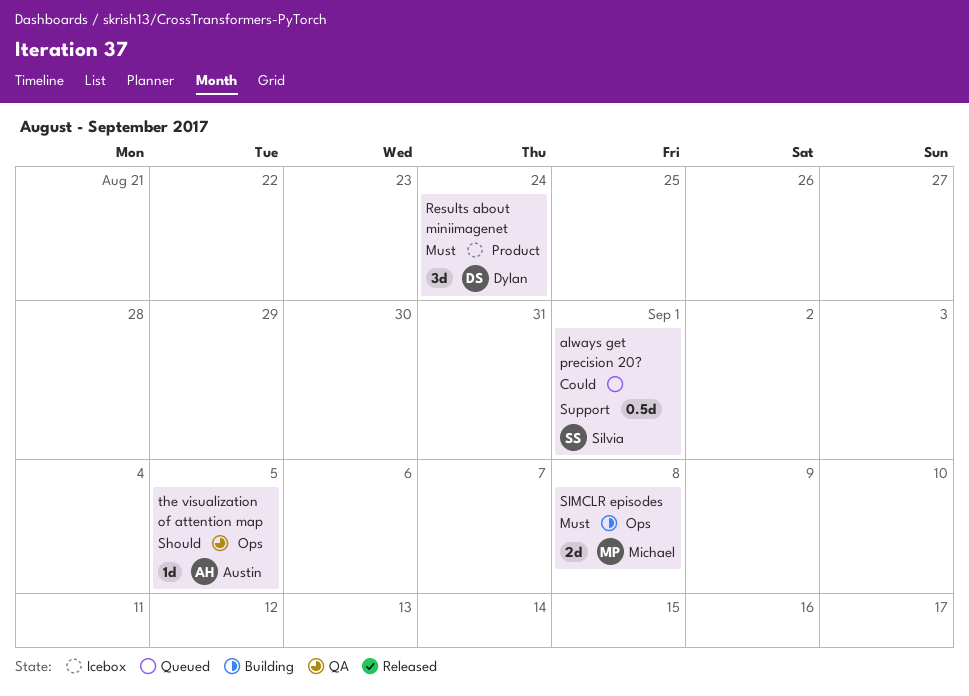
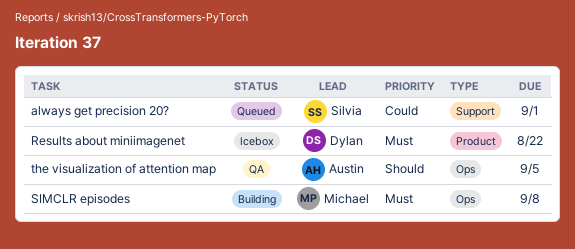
Results about miniimagenet, due: Aug 24 -> Aug 22

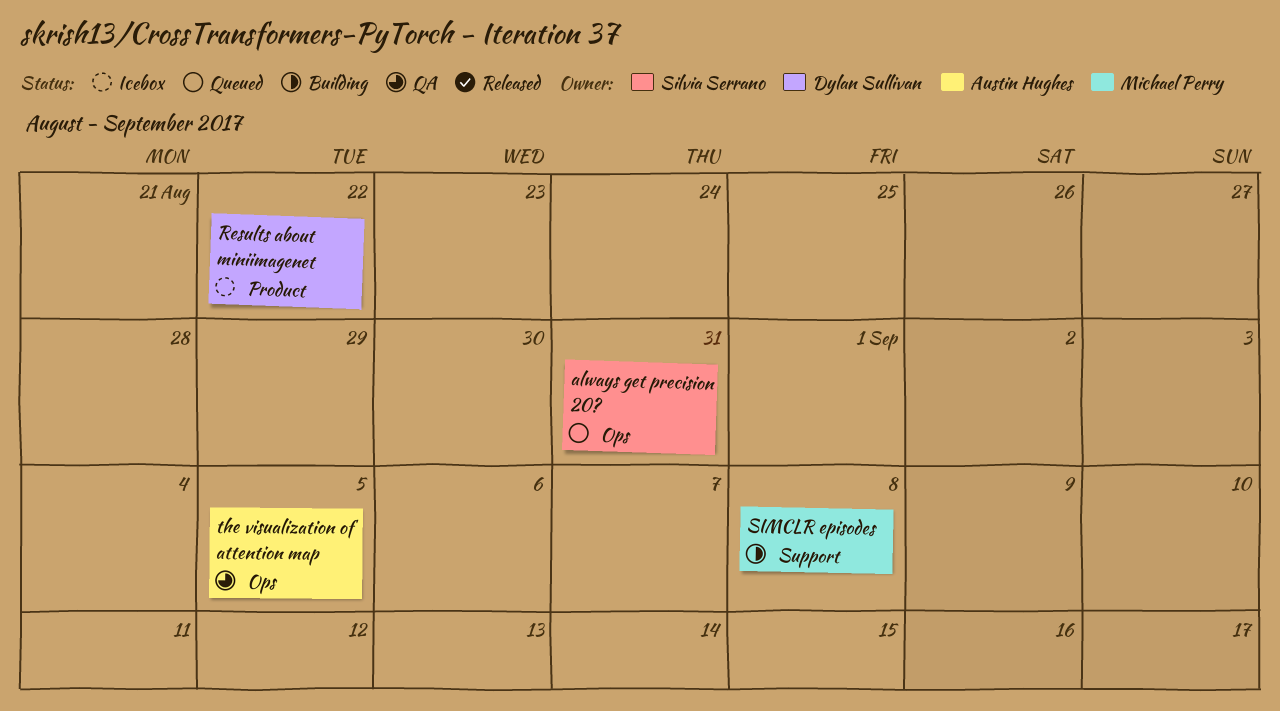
always get precision 20?, label: Support -> Ops
always get precision 20?, due: Sep 1 -> Aug 31
SIMCLR episodes, label: Ops -> Support

